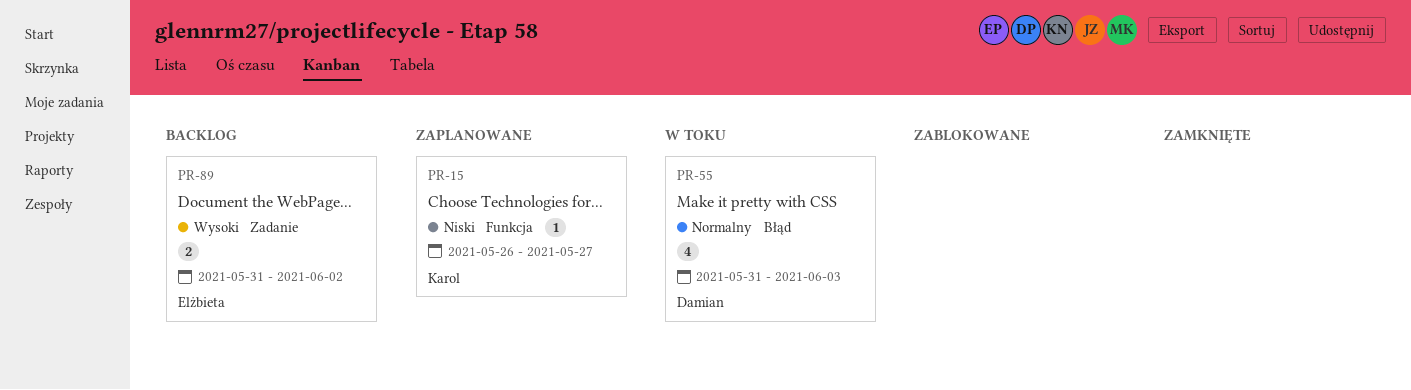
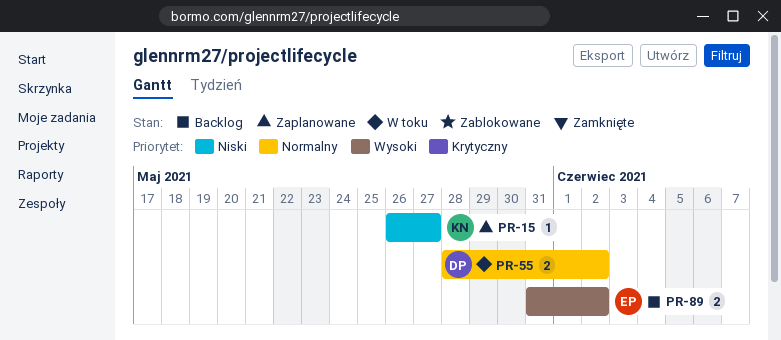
PR-55, estimate: 4 -> 2
PR-55, start: May 31 -> May 28
PR-55, due: Jun 3 -> Jun 2

